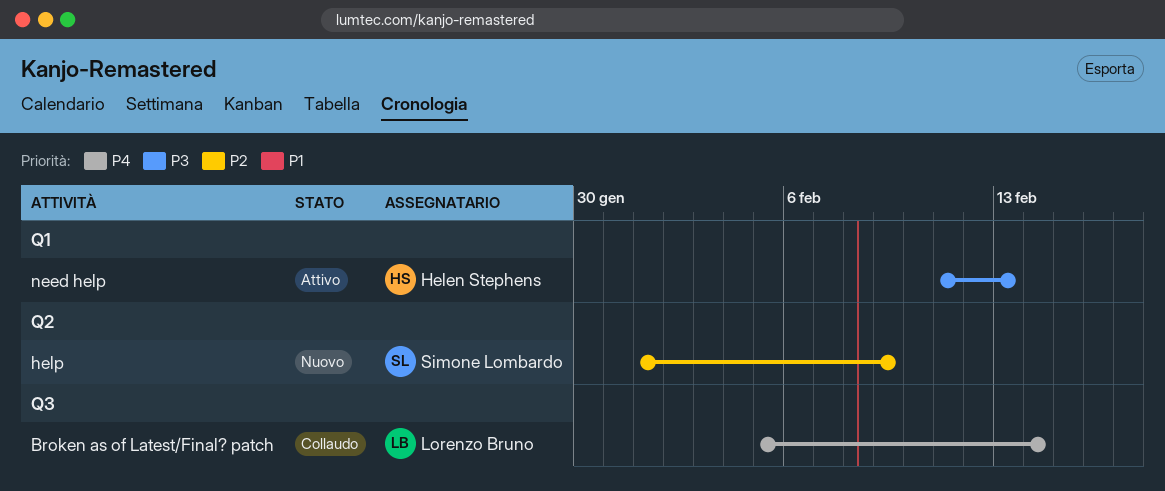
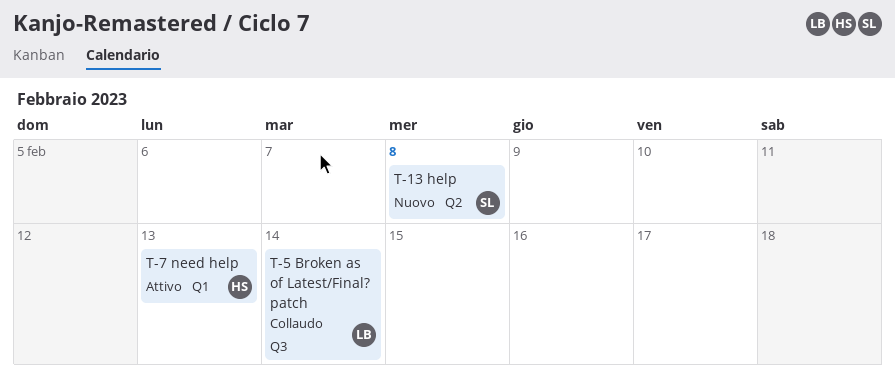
help, due: Feb 9 -> Feb 8

